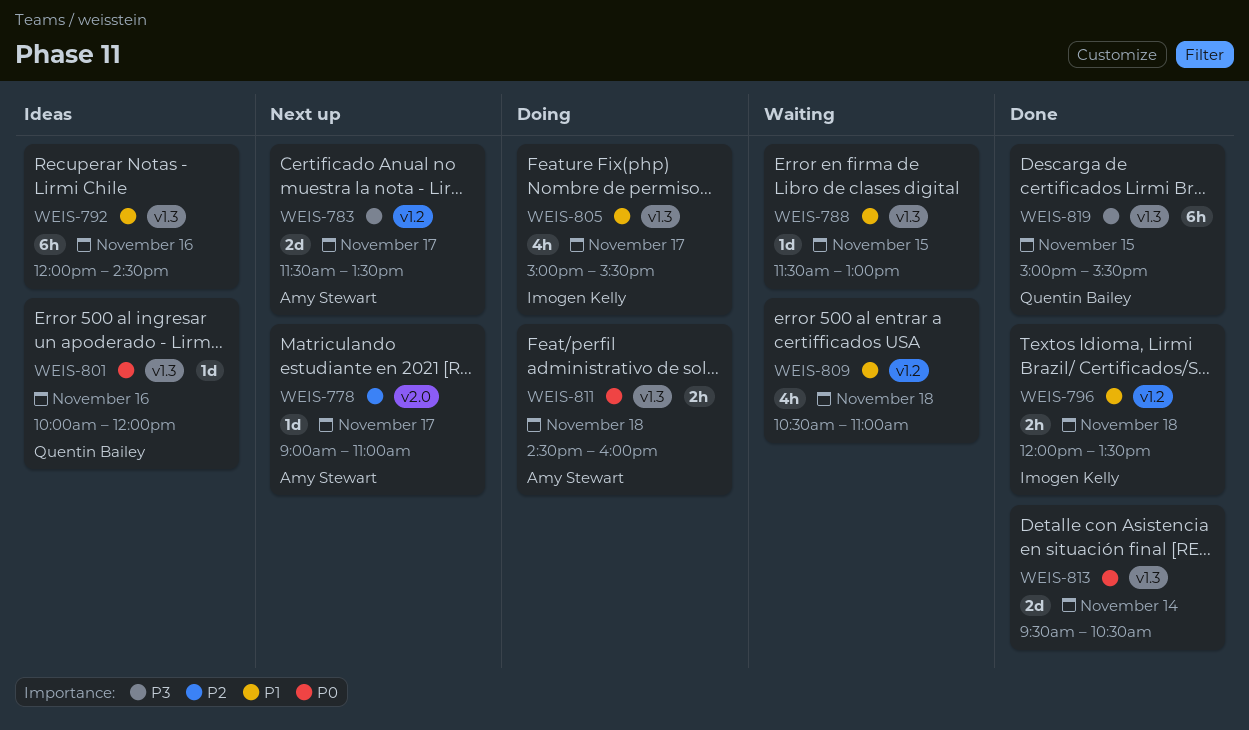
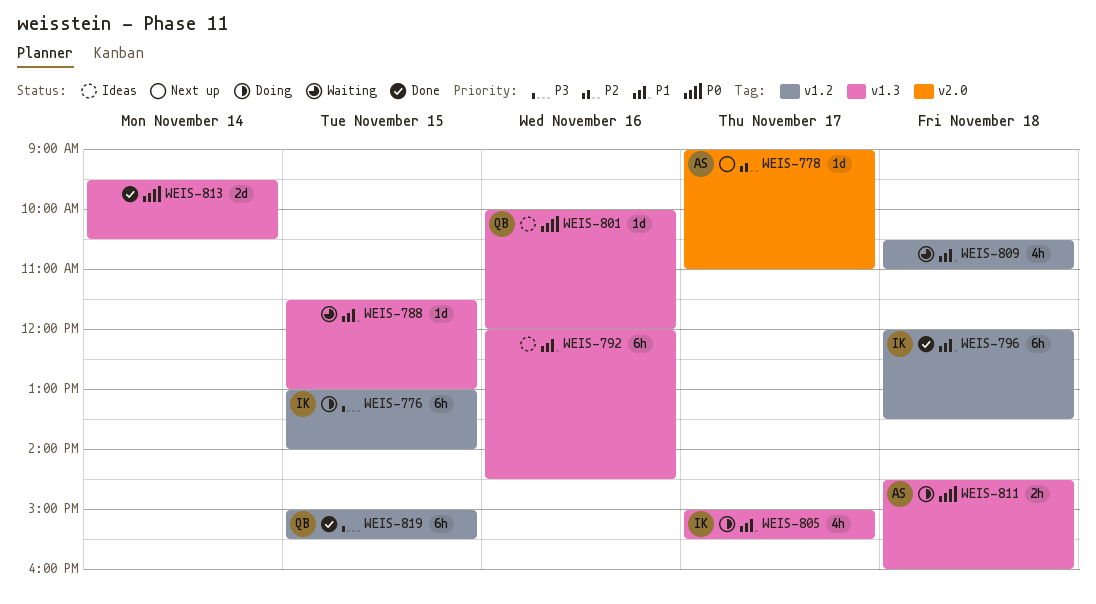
WEIS-776: none -> present
WEIS-783: present -> none
WEIS-796, estimate: 2h -> 6h
WEIS-819, label: v1.3 -> v1.2

